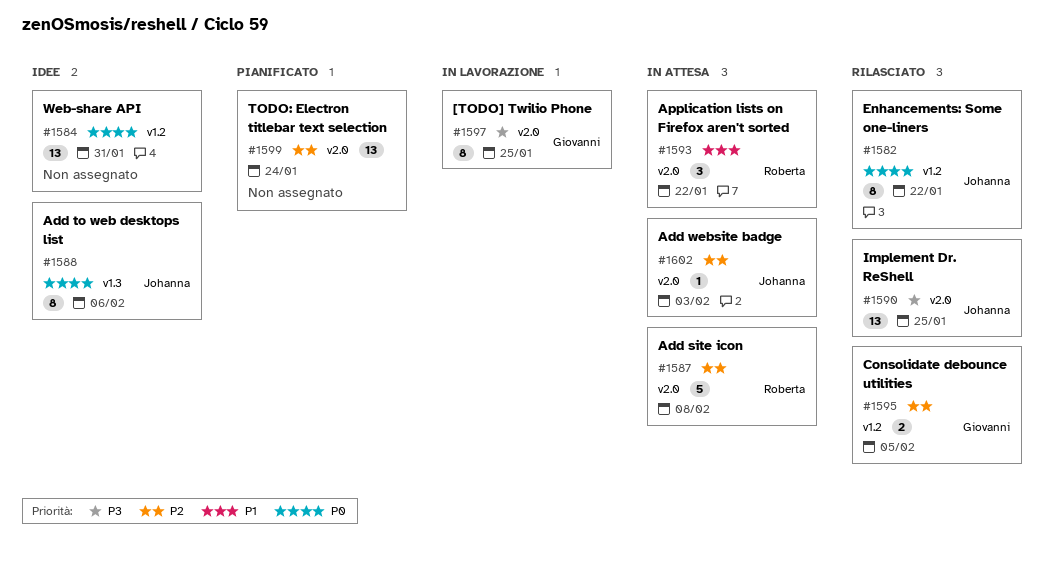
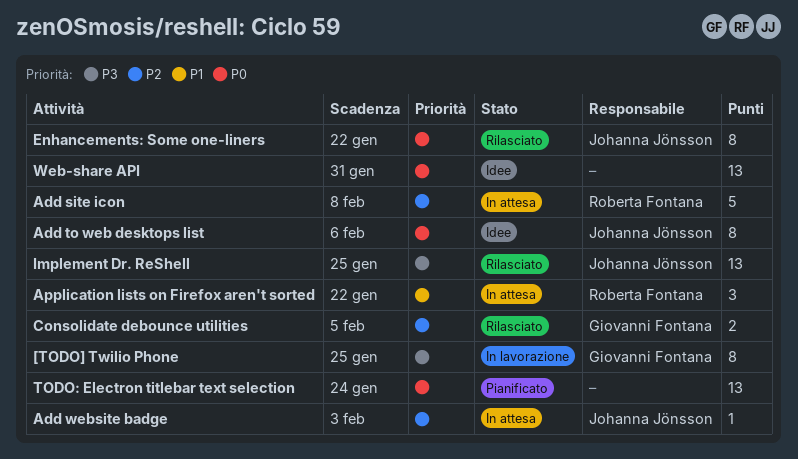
TODO: Electron titlebar text selection, priority: P2 -> P0

